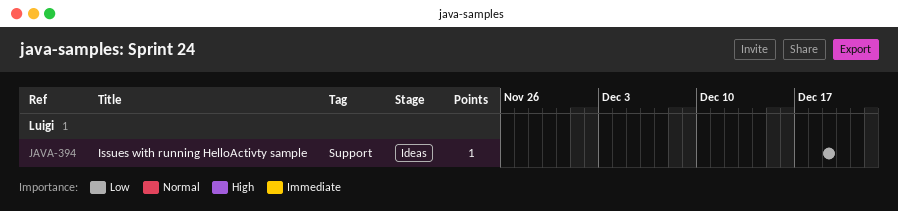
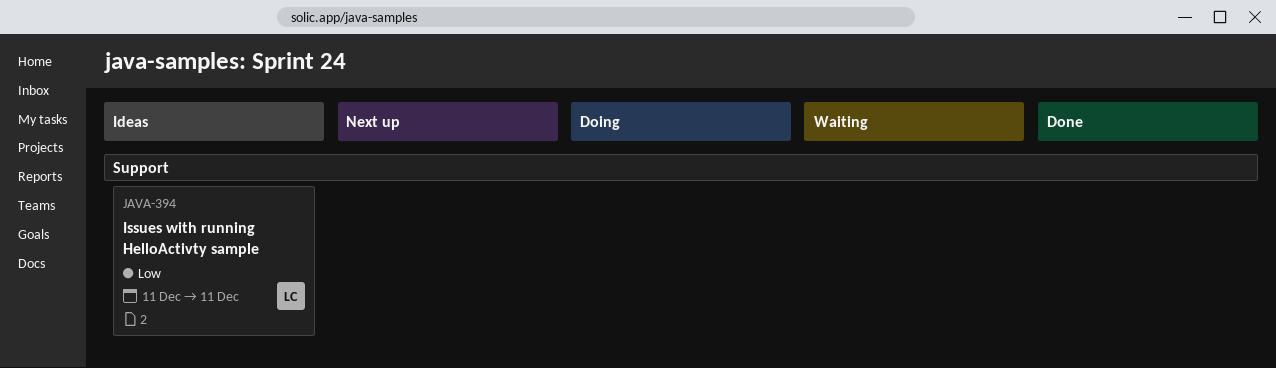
JAVA-394, start: Dec 19 -> Dec 11
JAVA-394, due: Dec 19 -> Dec 11

